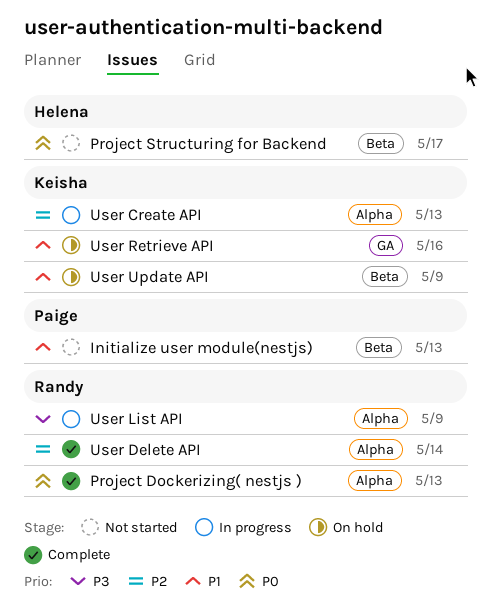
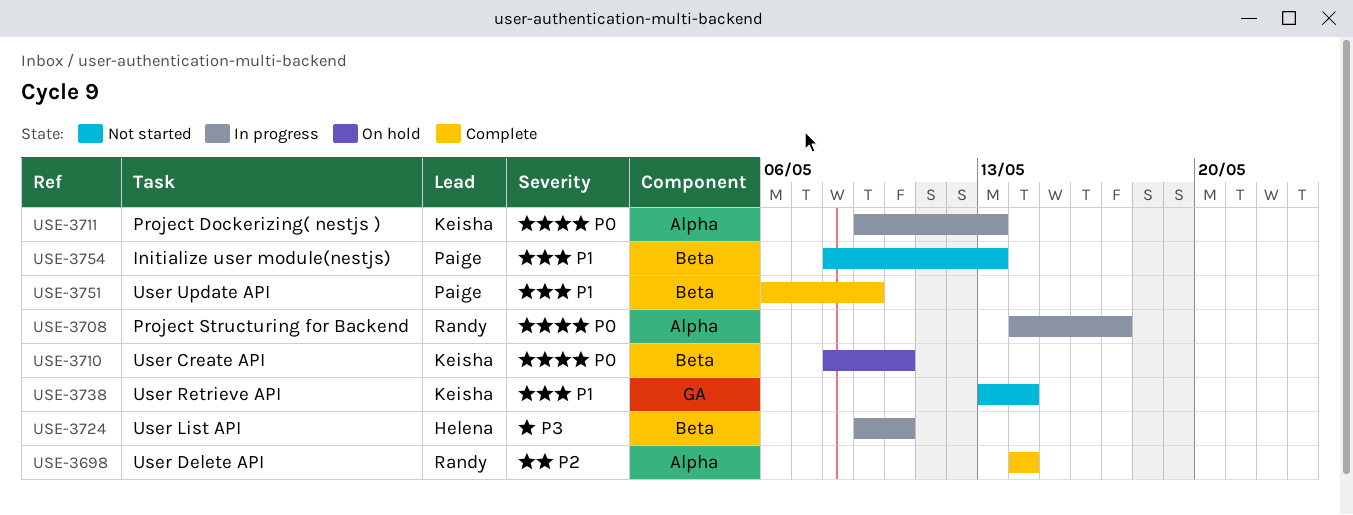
Project Dockerizing( nestjs ), status: Complete -> In progress
Project Dockerizing( nestjs ), owner: Randy -> Keisha
Project Structuring for Backend, status: Not started -> In progress
Project Structuring for Backend, owner: Helena -> Randy
Project Structuring for Backend, label: Beta -> Alpha
User Create API, status: In progress -> On hold
User Create API, priority: P2 -> P0
User Create API, label: Alpha -> Beta
User Create API, due: May 13 -> May 10
User List API, owner: Randy -> Helena
User List API, label: Alpha -> Beta
User List API, due: May 9 -> May 10
User Retrieve API, status: On hold -> Not started
User Retrieve API, due: May 16 -> May 14
User Update API, status: On hold -> Complete
User Update API, owner: Keisha -> Paige

